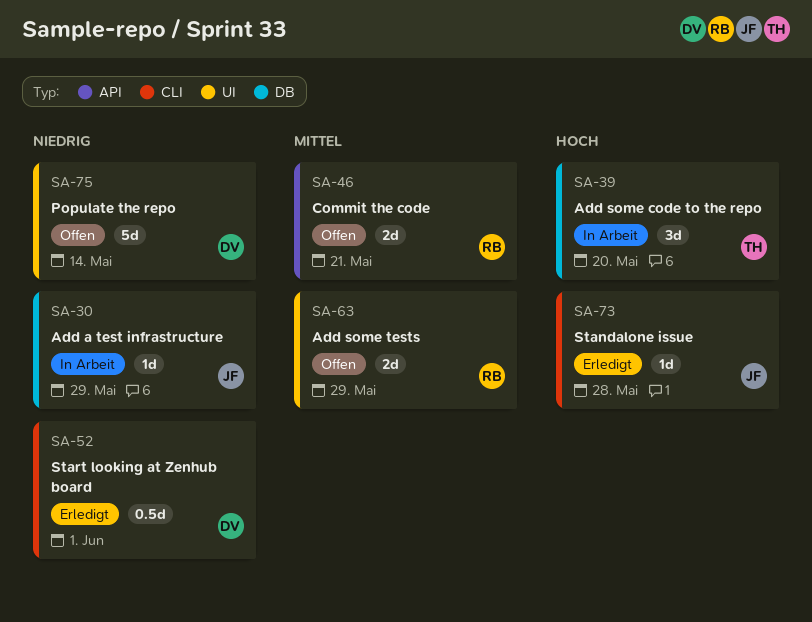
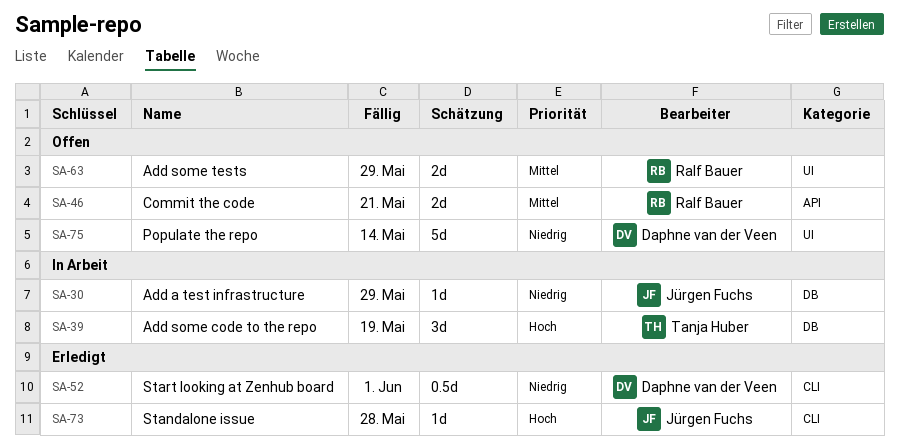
SA-39, due: May 20 -> May 19

